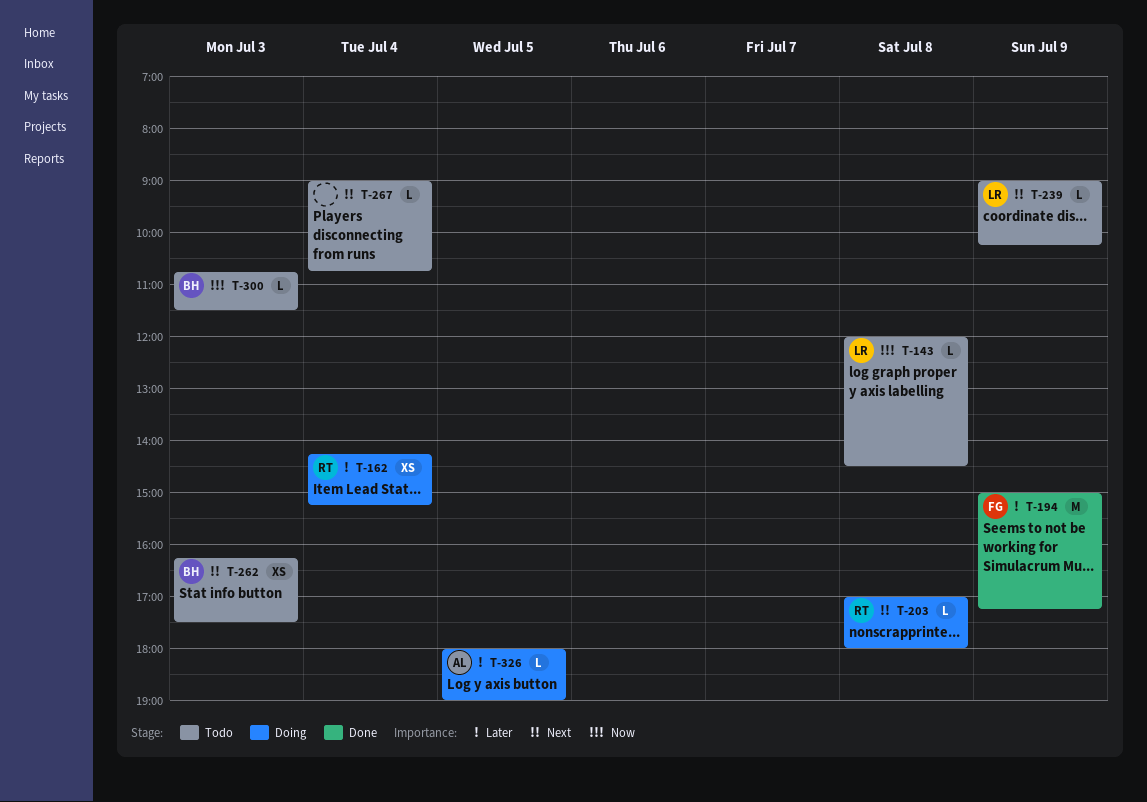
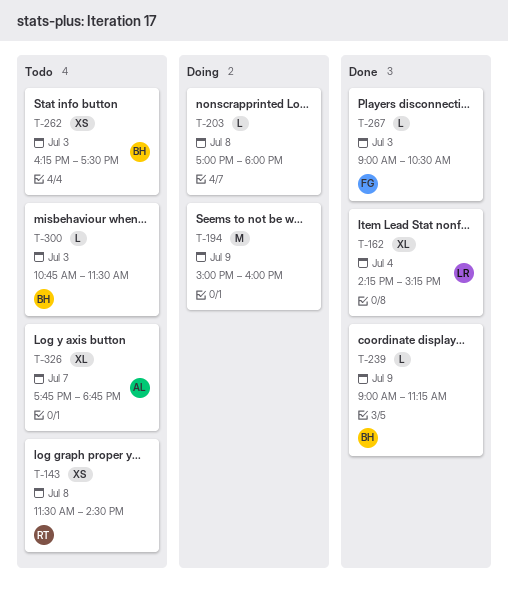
T-143, owner: LR -> RT
T-143, estimate: L -> XS
T-143, begins: 12:00 -> 11:30
T-162, status: Doing -> Done
T-162, owner: RT -> LR
T-162, estimate: XS -> XL
T-194, status: Done -> Doing
T-194, owner: FG -> none
T-194, ends: 17:15 -> 16:00
T-203, owner: RT -> none
T-239, status: Todo -> Done
T-239, owner: LR -> BH
T-239, ends: 10:15 -> 11:15
T-267, status: Todo -> Done
T-267, owner: none -> FG
T-267, day: Jul 4 -> Jul 3
T-267, ends: 10:45 -> 10:30
T-326, status: Doing -> Todo
T-326, estimate: L -> XL
T-326, day: Jul 5 -> Jul 7
T-326, begins: 18:00 -> 17:45
T-326, ends: 19:00 -> 18:45

